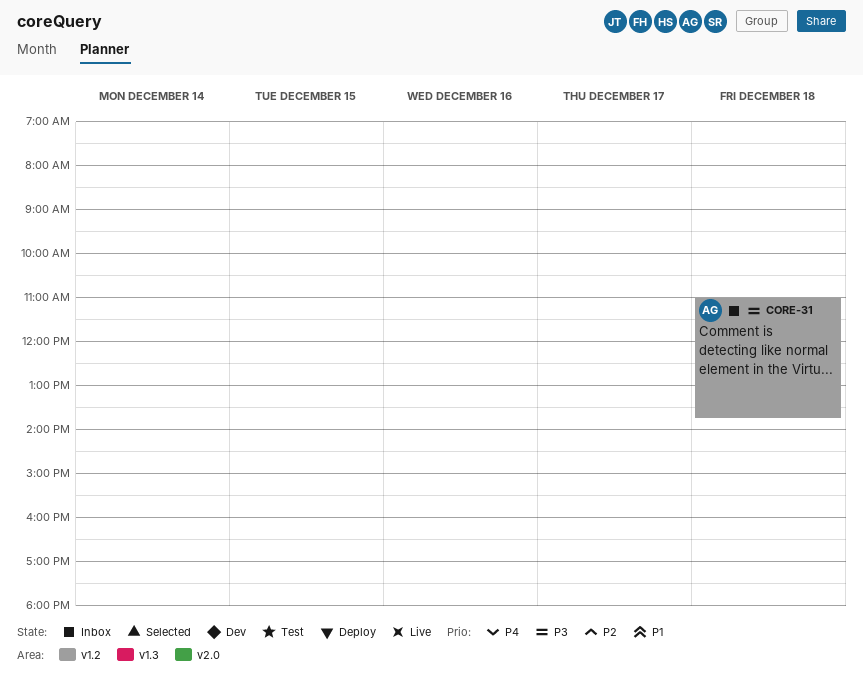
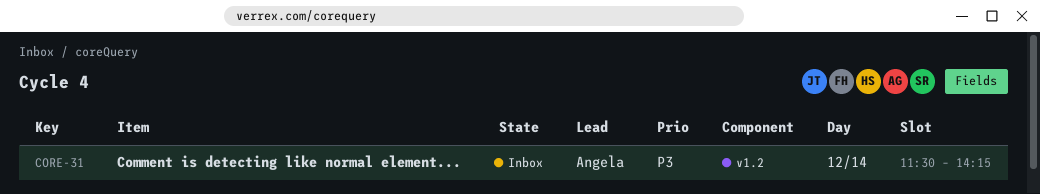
CORE-31, day: Dec 18 -> Dec 14
CORE-31, begins: 11:00 -> 11:30
CORE-31, ends: 13:45 -> 14:15

